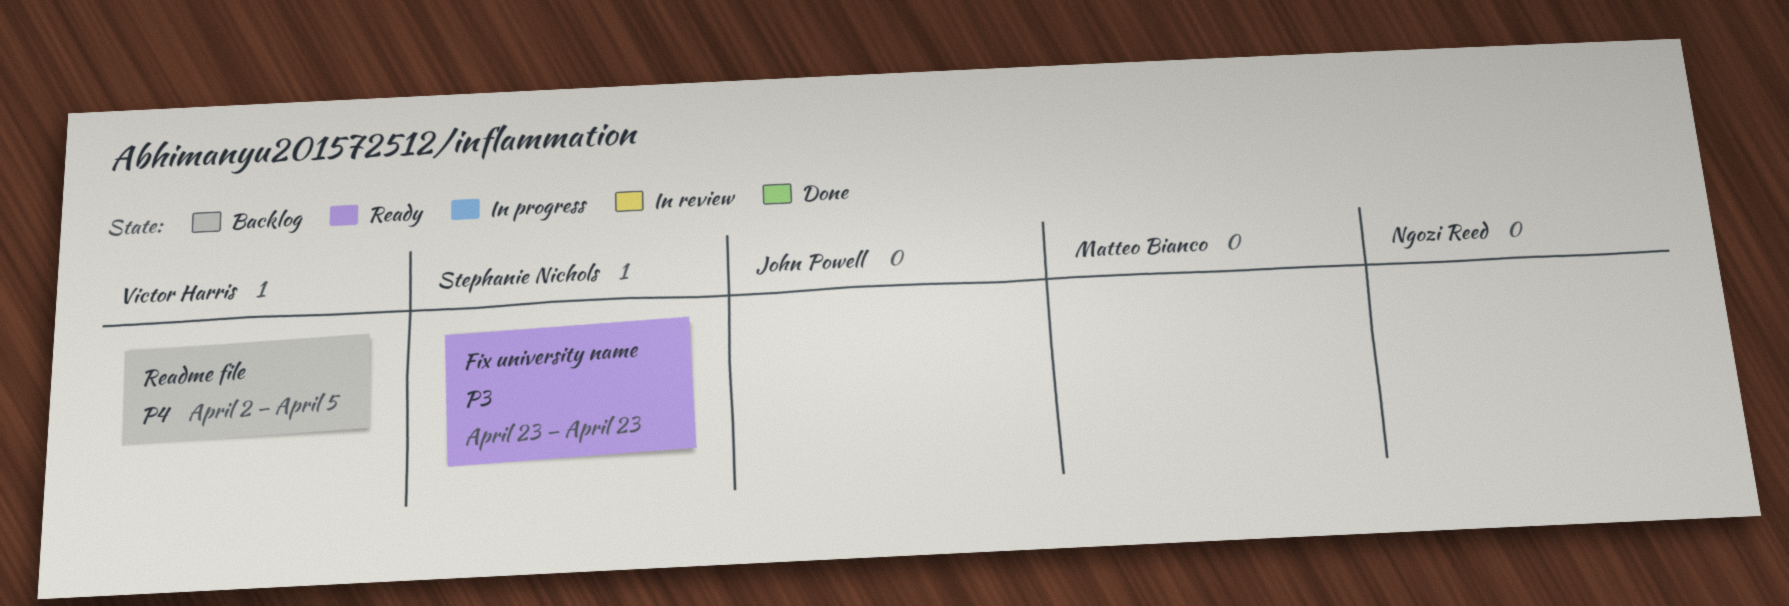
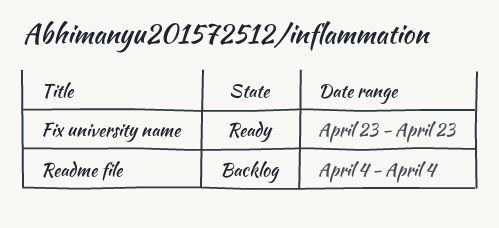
Readme file, start: Apr 2 -> Apr 4
Readme file, due: Apr 5 -> Apr 4

